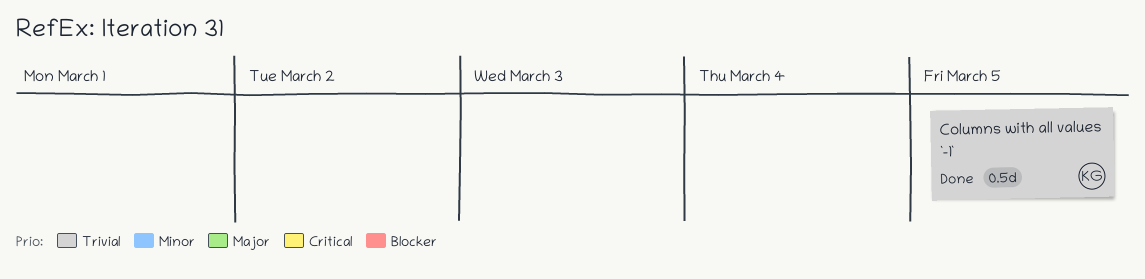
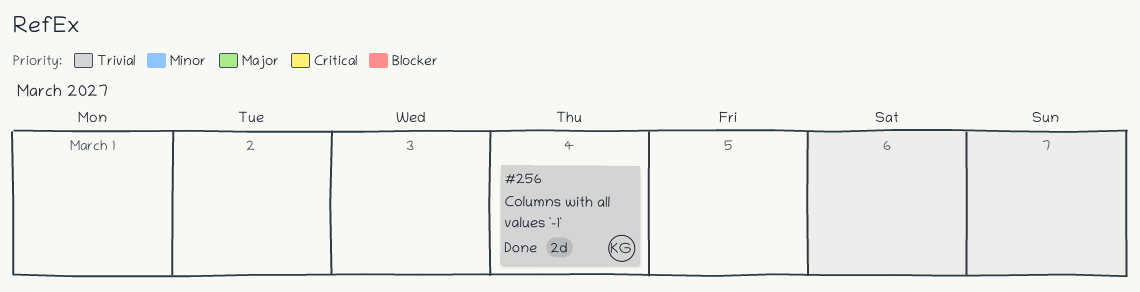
Columns with all values `-1`, estimate: 0.5d -> 2d
Columns with all values `-1`, due: Mar 5 -> Mar 4

